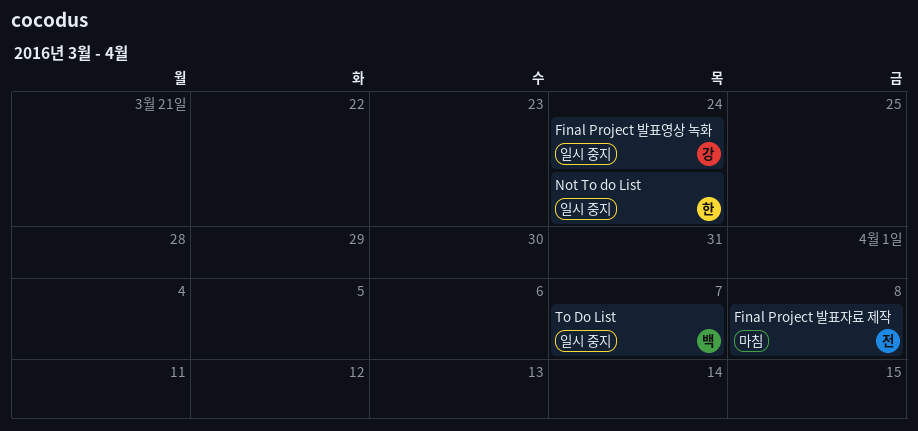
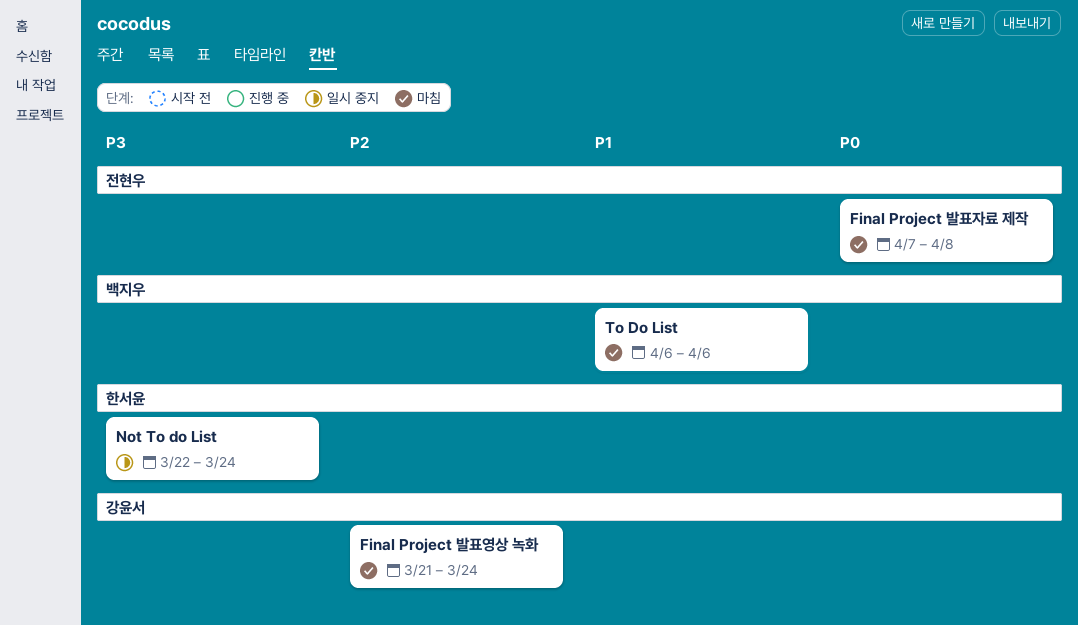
Final Project 발표영상 녹화, status: 일시 중지 -> 마침
To Do List, status: 일시 중지 -> 마침
To Do List, due: Apr 7 -> Apr 6

